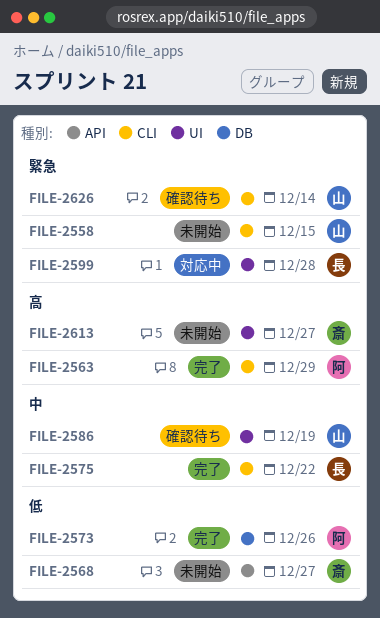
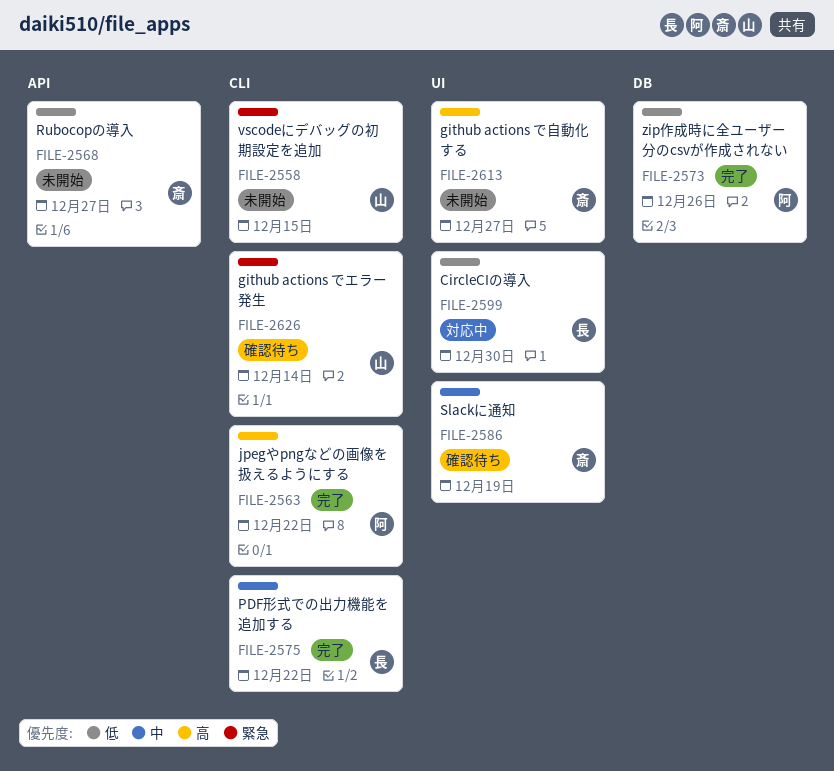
FILE-2563, due: Dec 29 -> Dec 22
FILE-2586, owner: 山 -> 斎
FILE-2599, priority: 緊急 -> 低
FILE-2599, due: Dec 28 -> Dec 30

